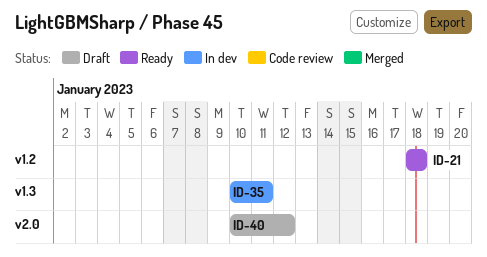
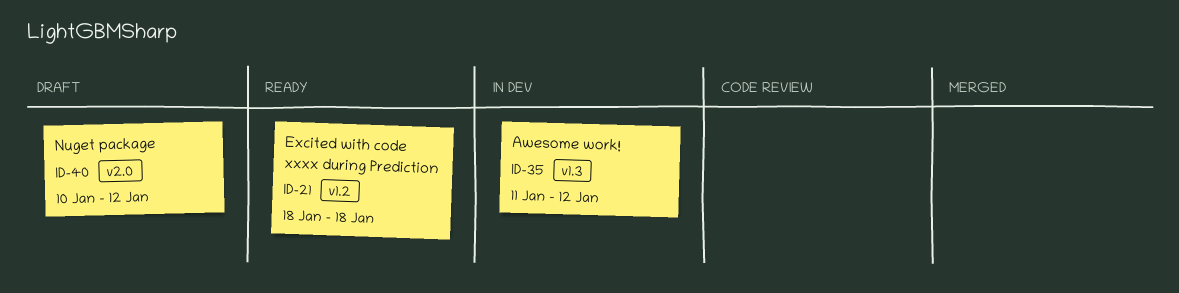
ID-35, start: Jan 10 -> Jan 11
ID-35, due: Jan 11 -> Jan 12

